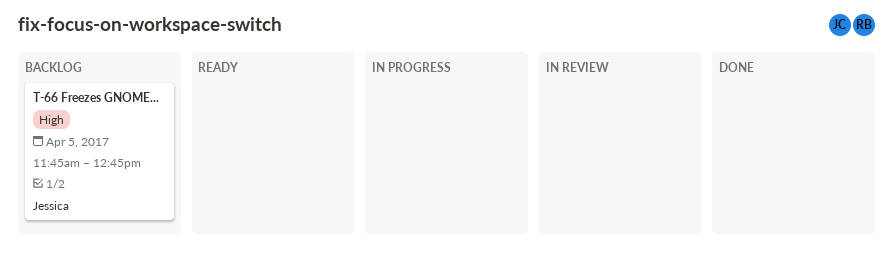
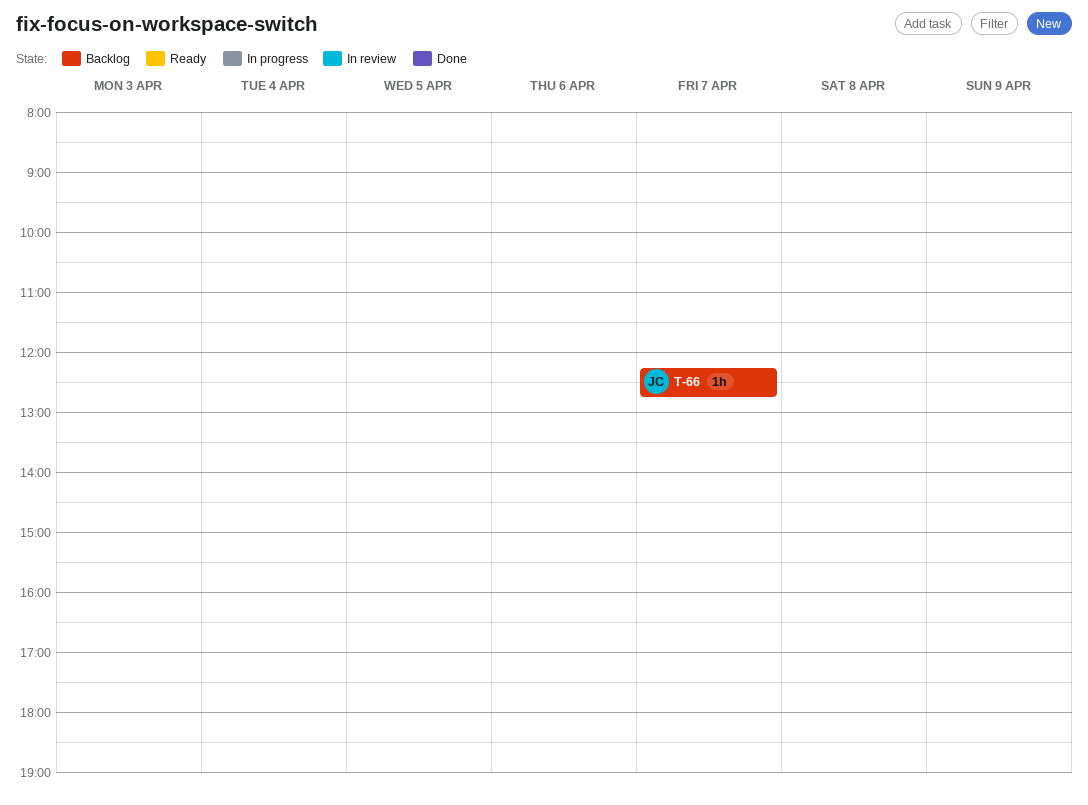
T-66, day: Apr 5 -> Apr 7
T-66, begins: 11:45 -> 12:15

